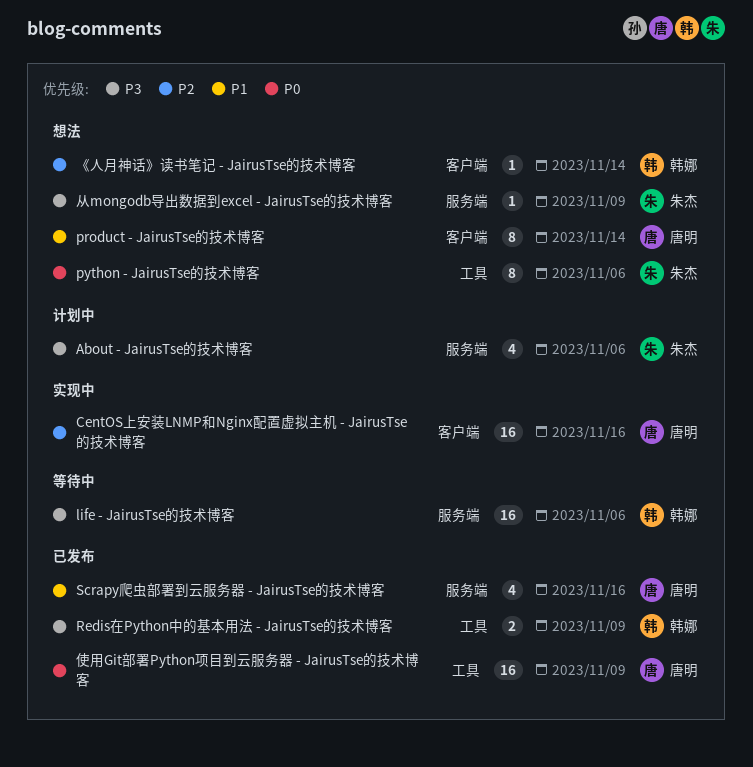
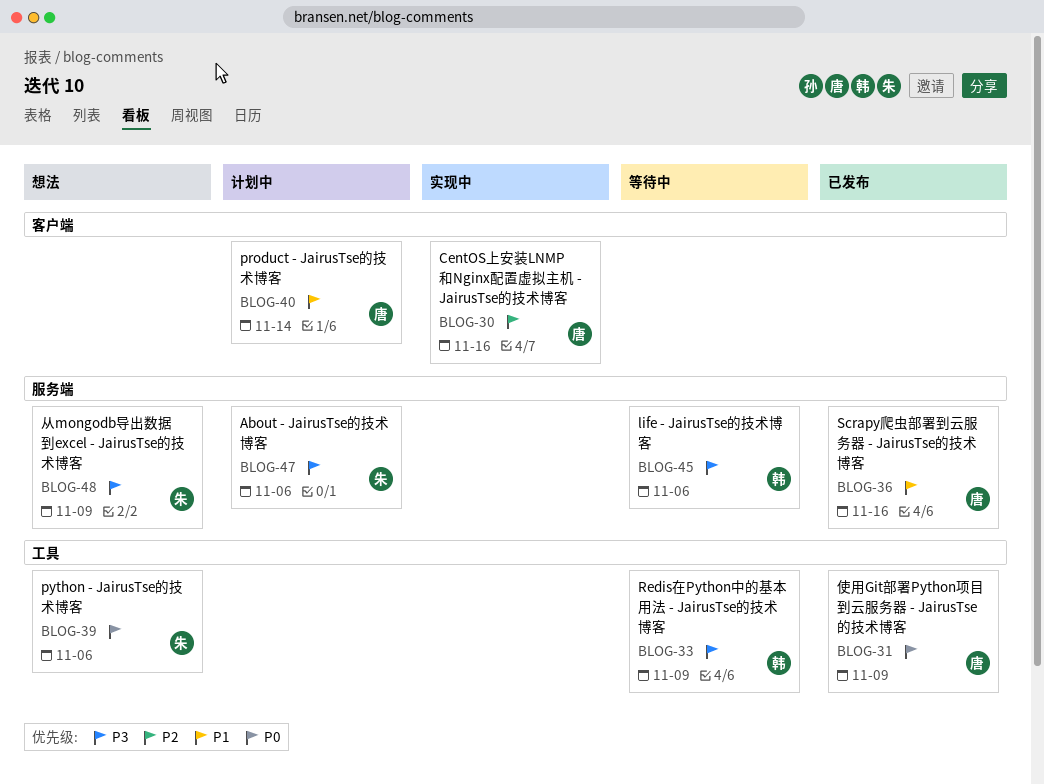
product - JairusTse的技术博客, status: 想法 -> 计划中
Redis在Python中的基本用法 - JairusTse的技术博客, status: 已发布 -> 等待中
《人月神话》读书笔记 - JairusTse的技术博客: present -> none

